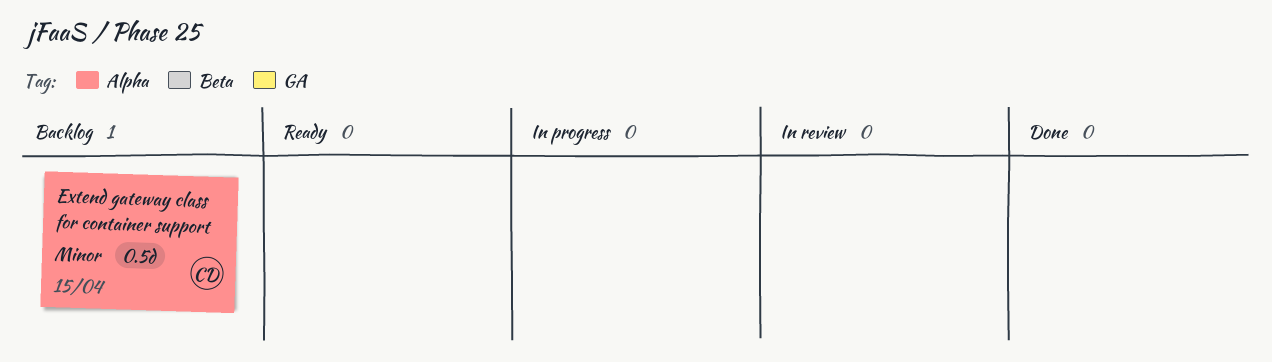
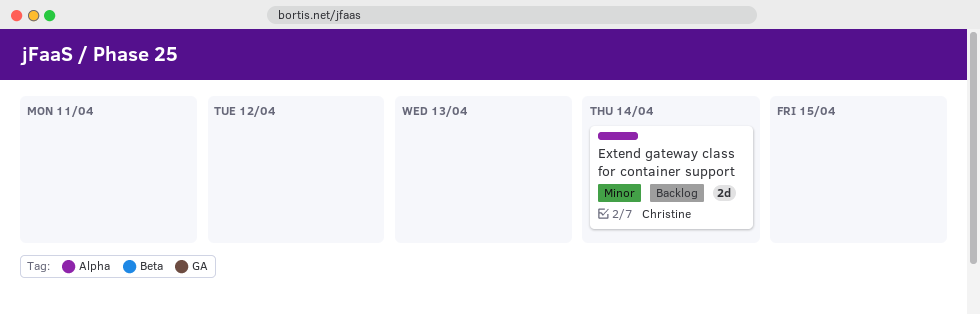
Extend gateway class for container support, estimate: 0.5d -> 2d
Extend gateway class for container support, due: Apr 15 -> Apr 14

